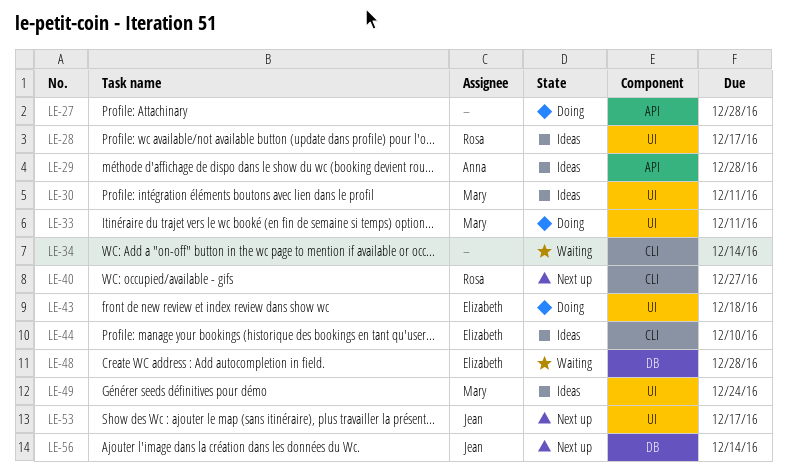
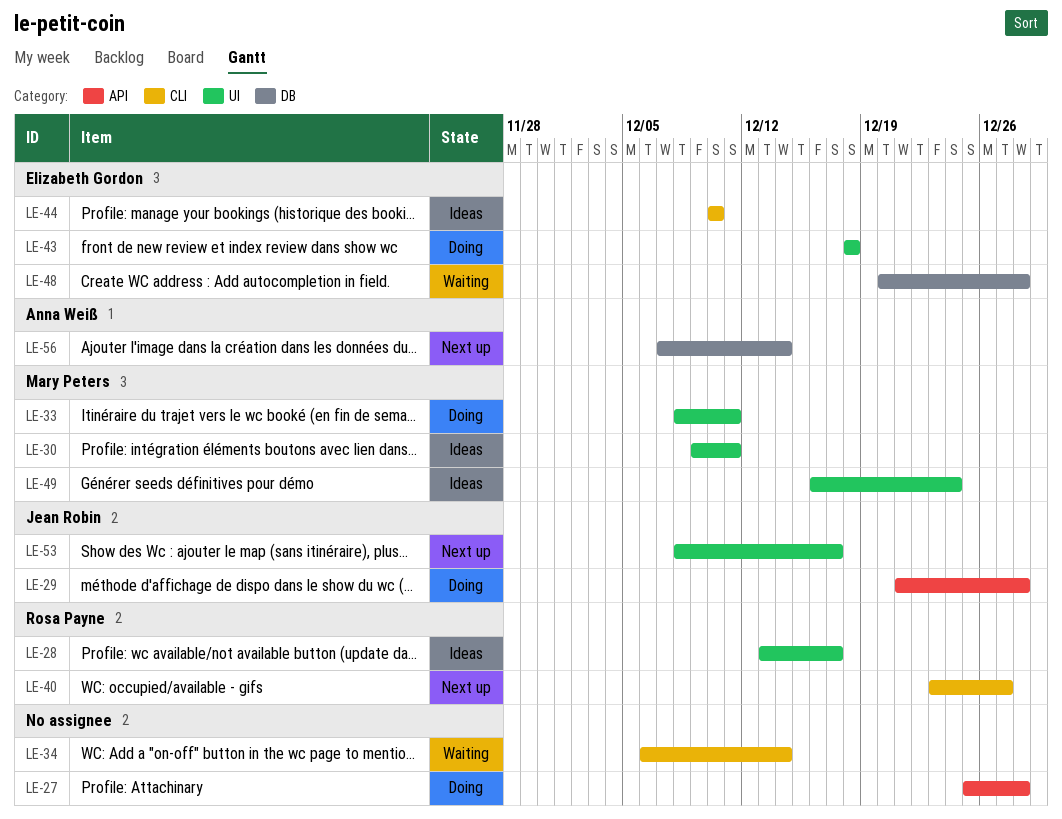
LE-29, status: Ideas -> Doing
LE-29, owner: Anna Weiß -> Jean Robin
LE-56, owner: Jean Robin -> Anna Weiß

